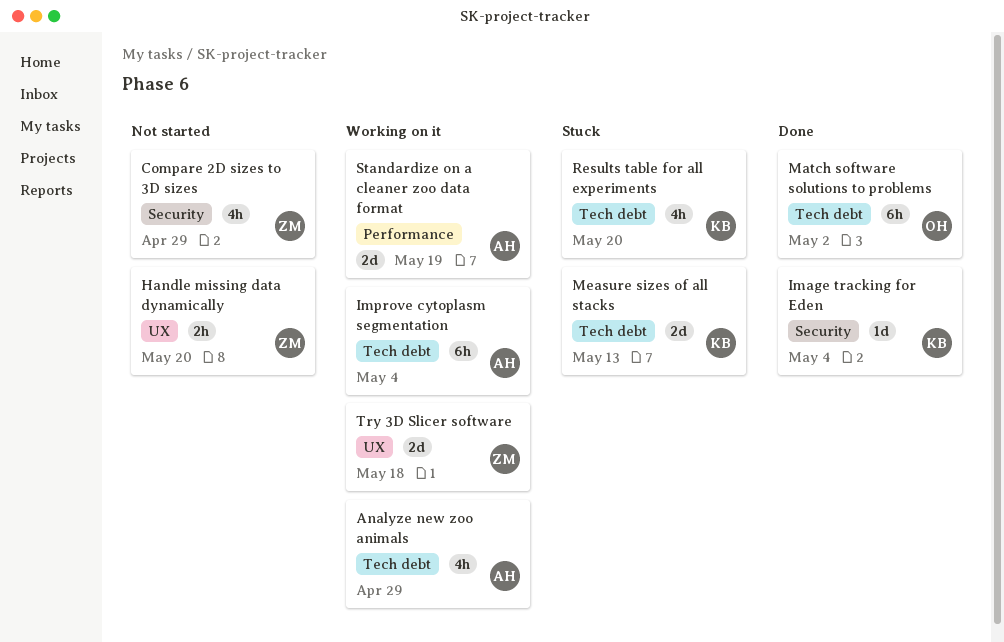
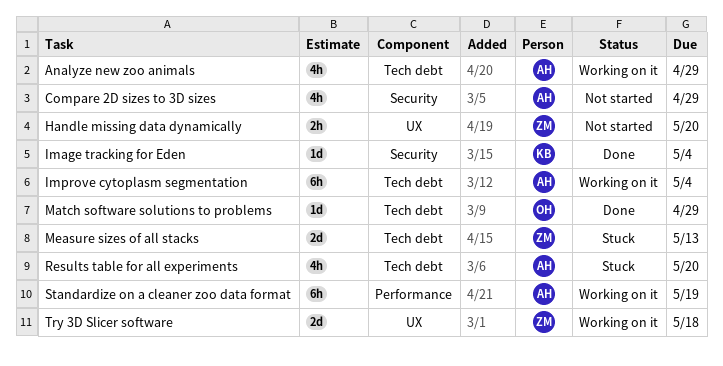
Compare 2D sizes to 3D sizes, owner: ZM -> AH
Match software solutions to problems, estimate: 6h -> 1d
Match software solutions to problems, due: May 2 -> Apr 29
Measure sizes of all stacks, owner: KB -> ZM
Results table for all experiments, owner: KB -> AH
Standardize on a cleaner zoo data format, estimate: 2d -> 6h

